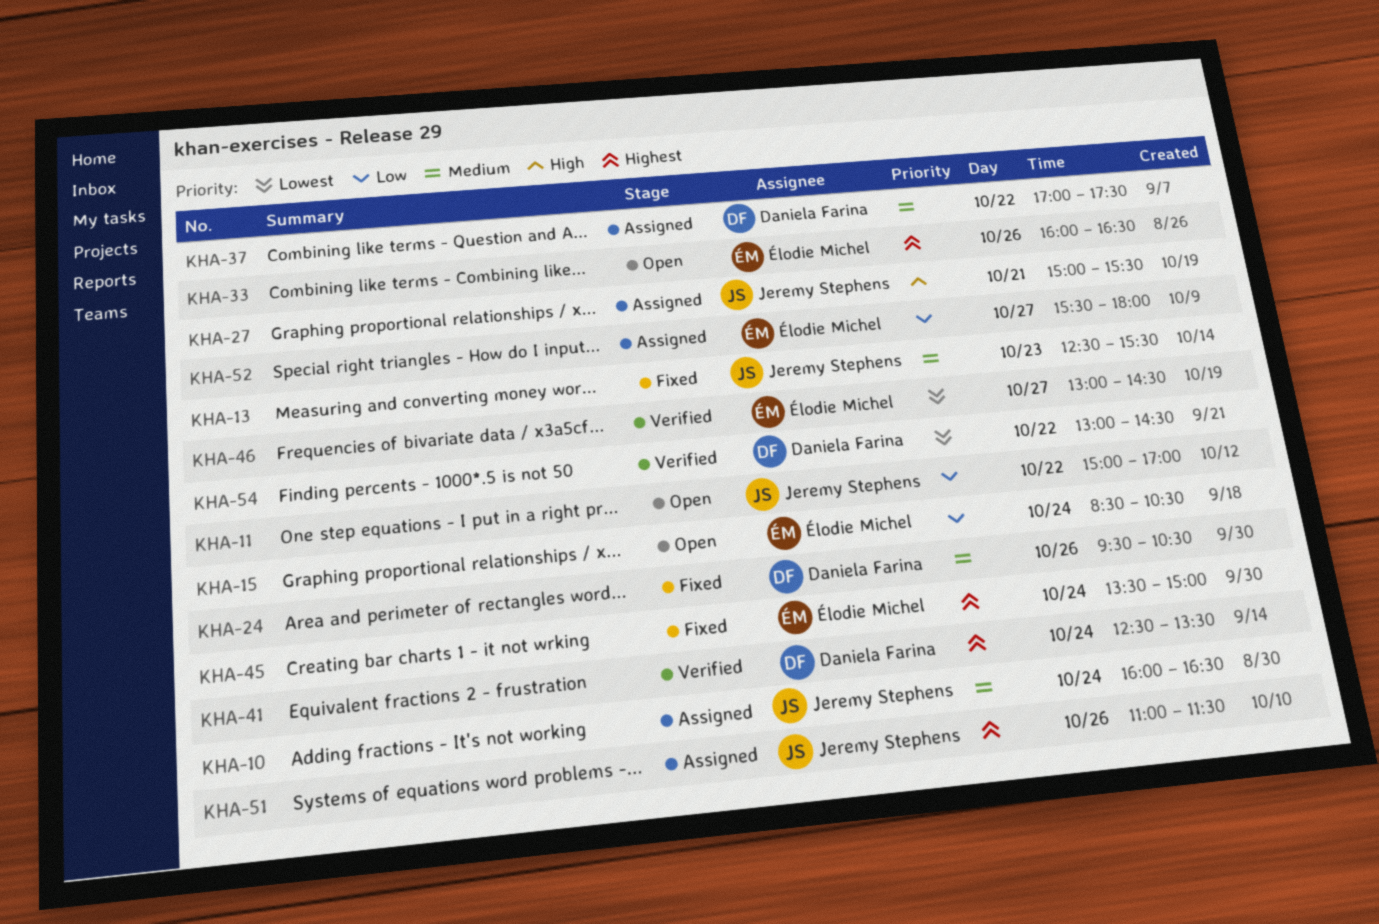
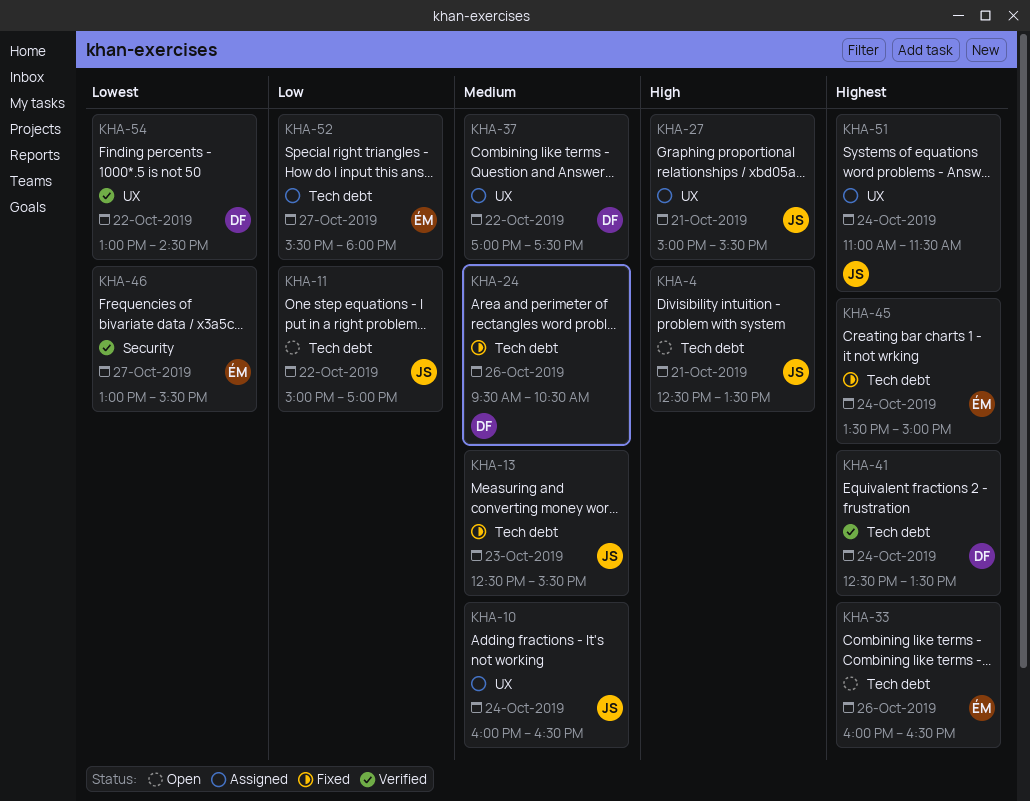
KHA-4: none -> present
KHA-15: present -> none
KHA-46, ends: 14:30 -> 15:30
KHA-51, day: Oct 26 -> Oct 24

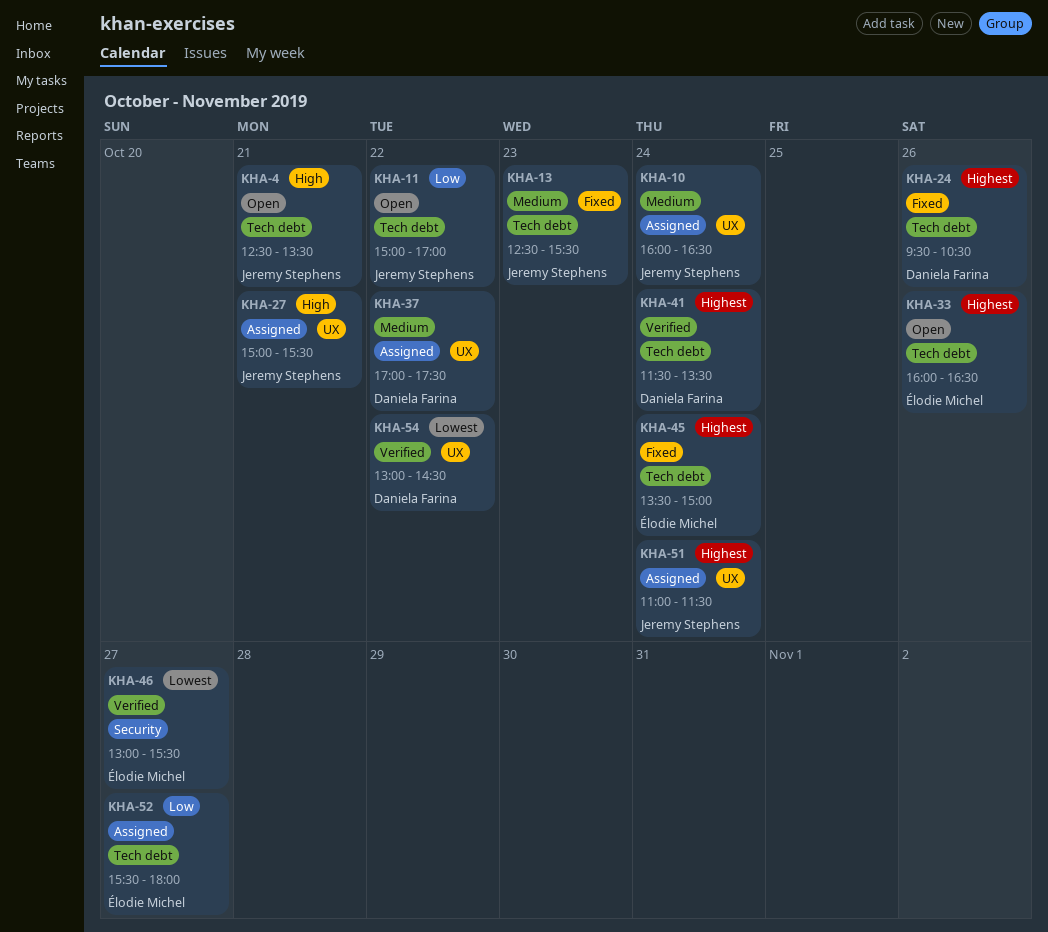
KHA-24, priority: Medium -> Highest
KHA-41, begins: 12:30 -> 11:30

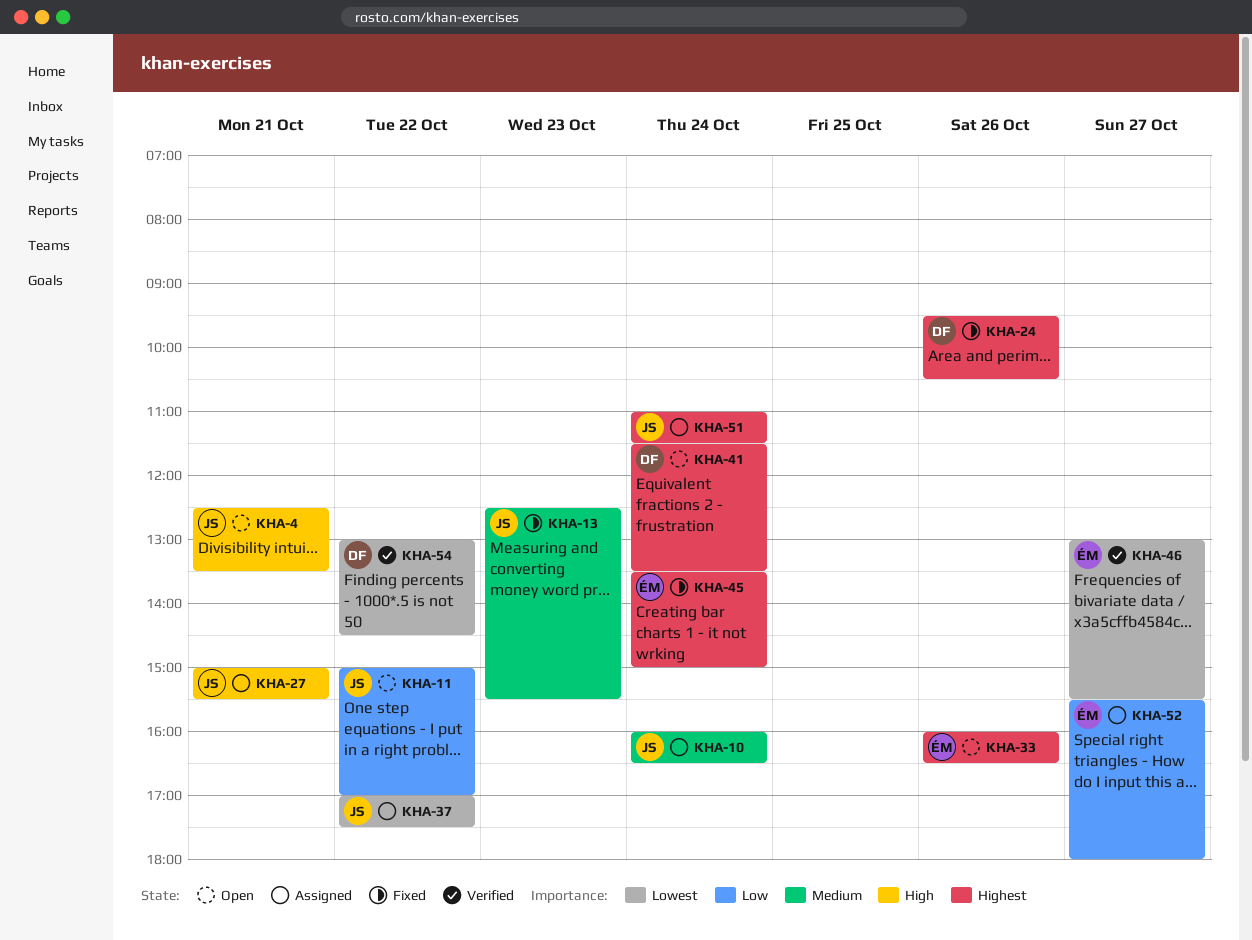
KHA-37, owner: Daniela Farina -> Jeremy Stephens
KHA-37, priority: Medium -> Lowest
KHA-41, status: Verified -> Open

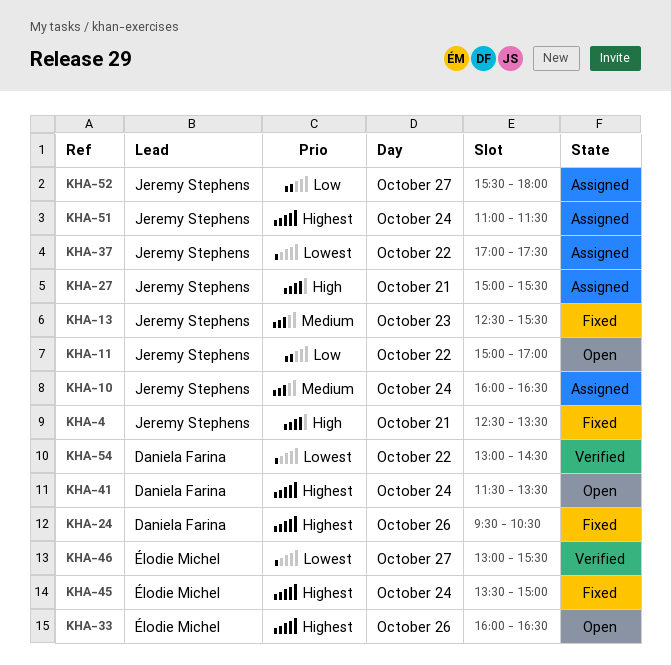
KHA-4, status: Open -> Fixed
KHA-52, owner: Élodie Michel -> Jeremy Stephens

